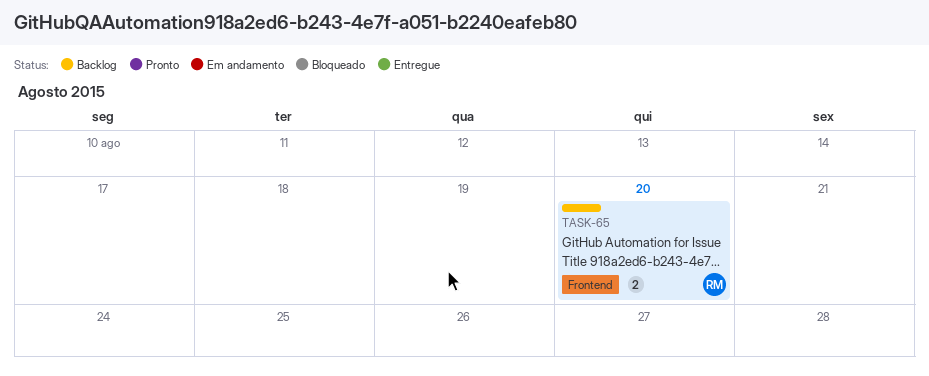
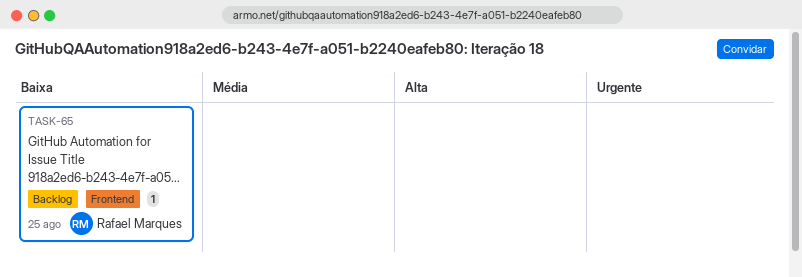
TASK-65, estimate: 2 -> 1
TASK-65, due: Aug 20 -> Aug 25

